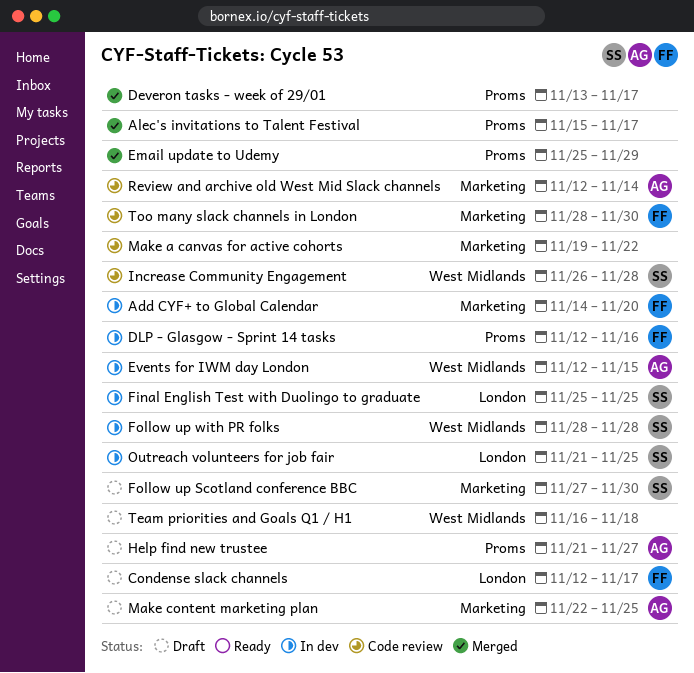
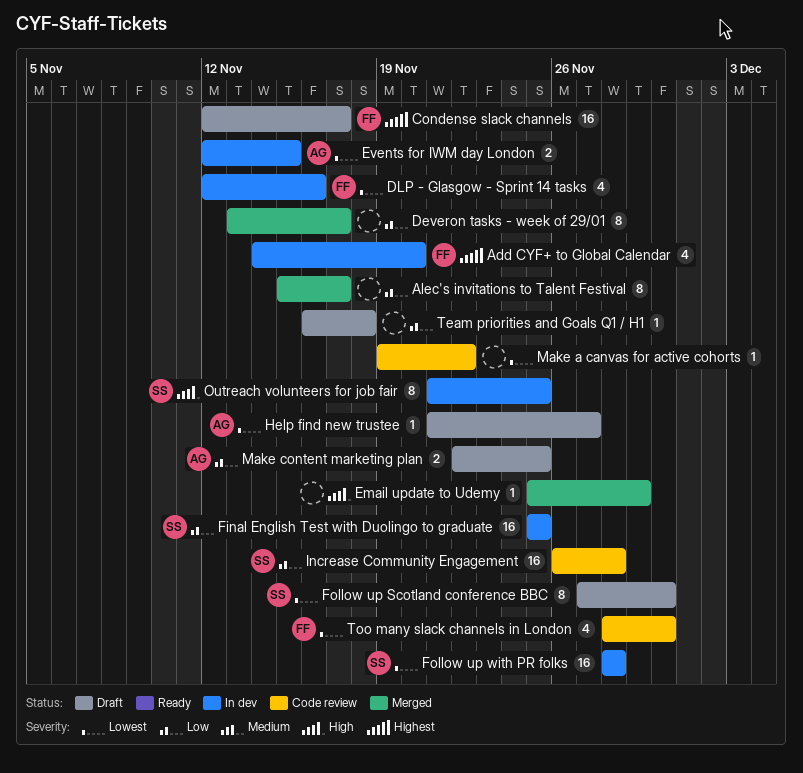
Review and archive old West Mid Slack channels: present -> none

